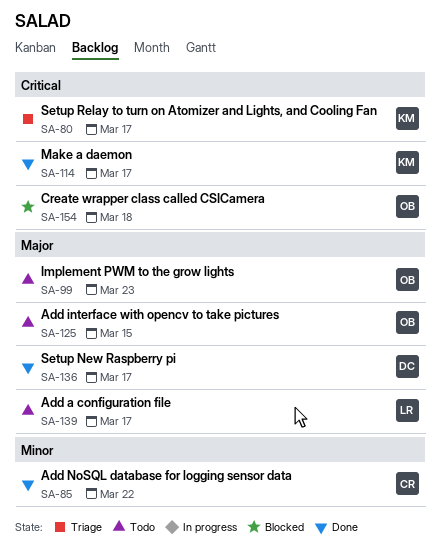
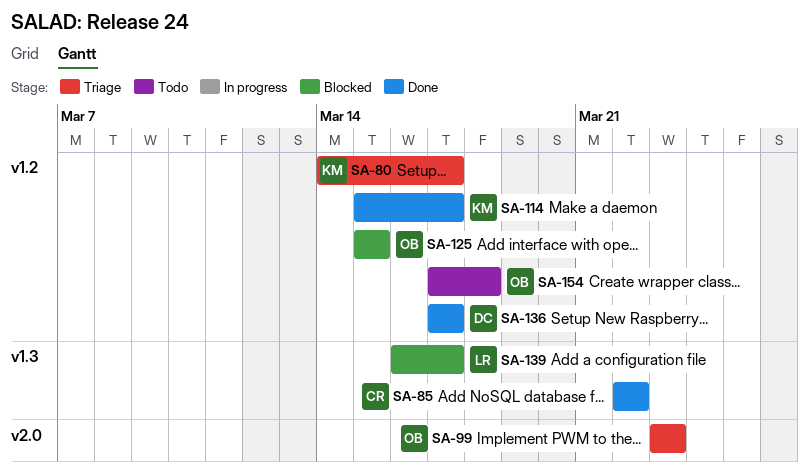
SA-99, status: Todo -> Triage
SA-125, status: Todo -> Blocked
SA-139, status: Todo -> Blocked
SA-154, status: Blocked -> Todo

